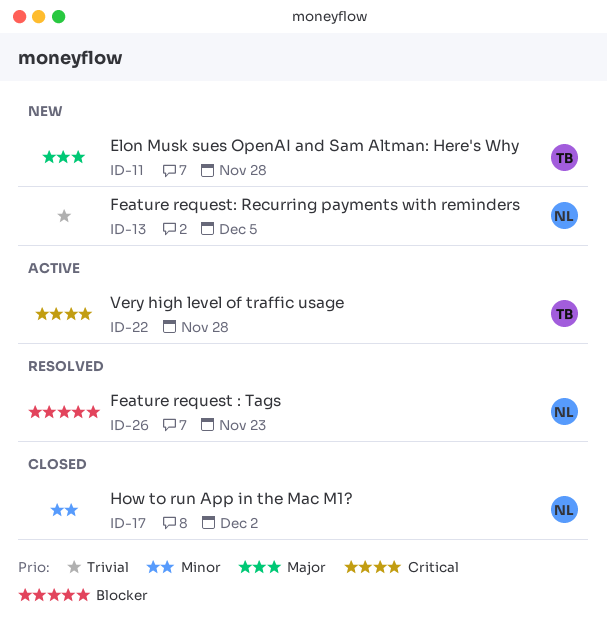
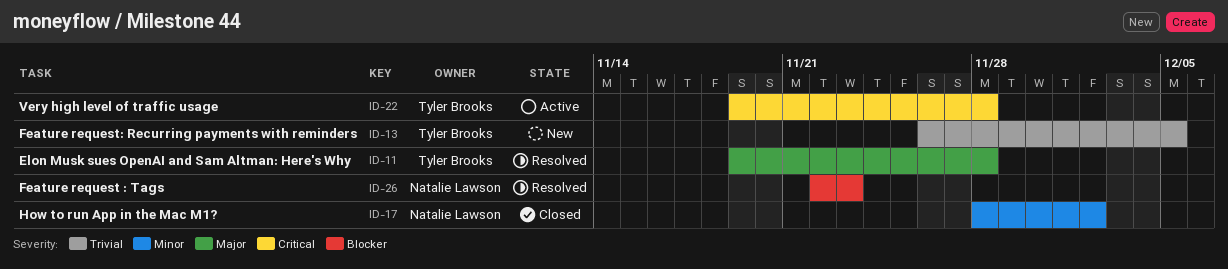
ID-11, status: New -> Resolved
ID-13, owner: Natalie Lawson -> Tyler Brooks

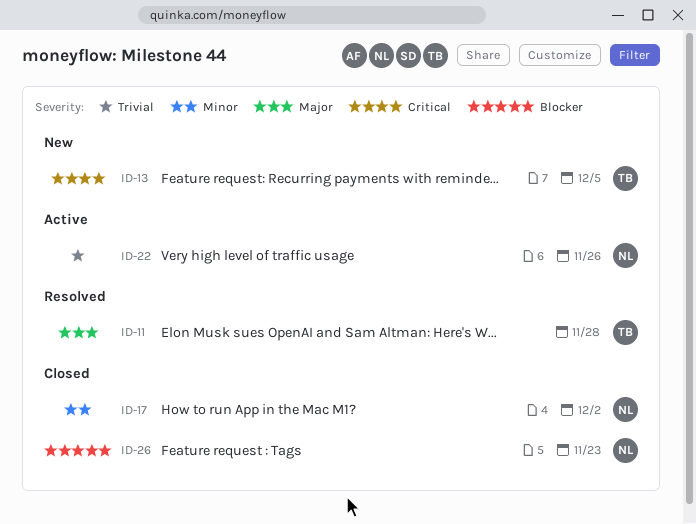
ID-13, priority: Trivial -> Critical
ID-22, owner: Tyler Brooks -> Natalie Lawson
ID-22, priority: Critical -> Trivial
ID-22, due: Nov 28 -> Nov 26
ID-26, status: Resolved -> Closed

